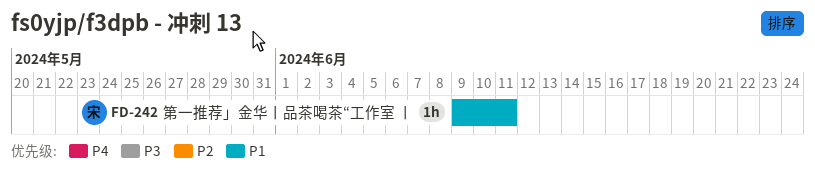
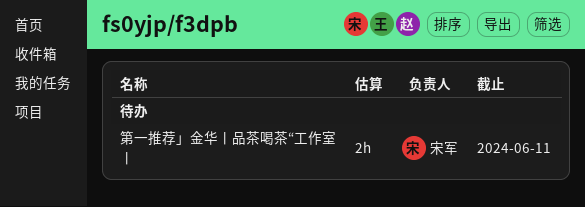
第一推荐」金华丨品茶喝茶“工作室 丨, estimate: 1h -> 2h

